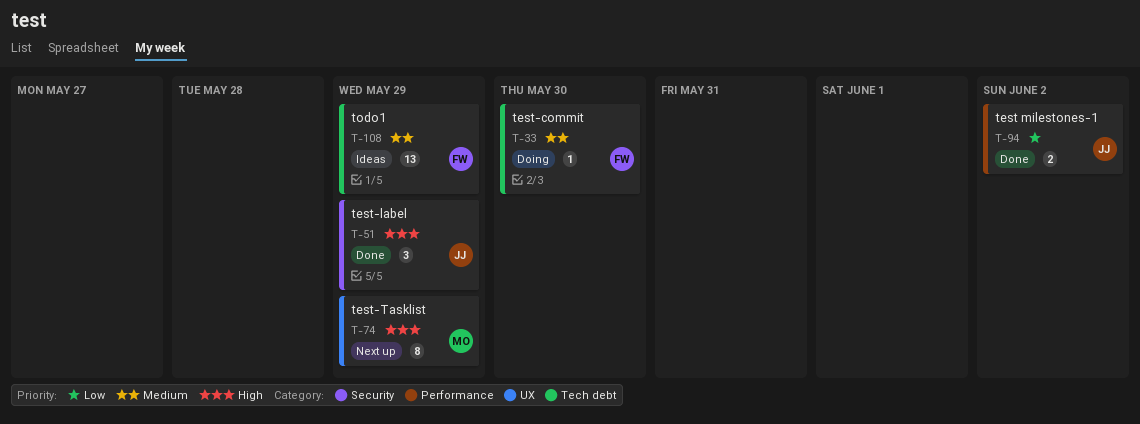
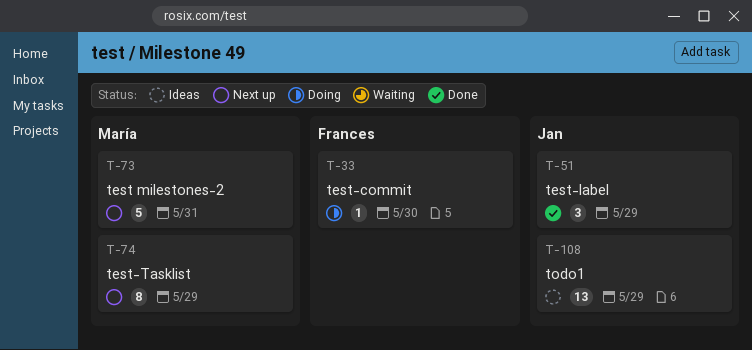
T-73: none -> present
T-94: present -> none
T-108, owner: Frances -> Jan

